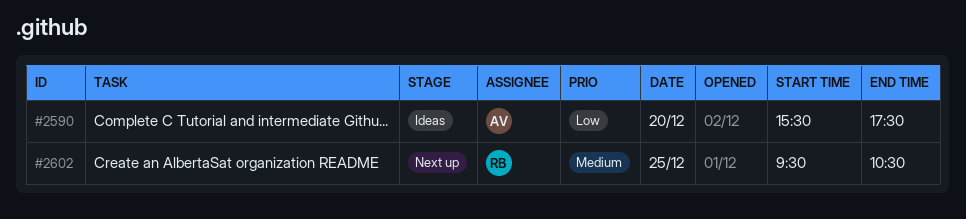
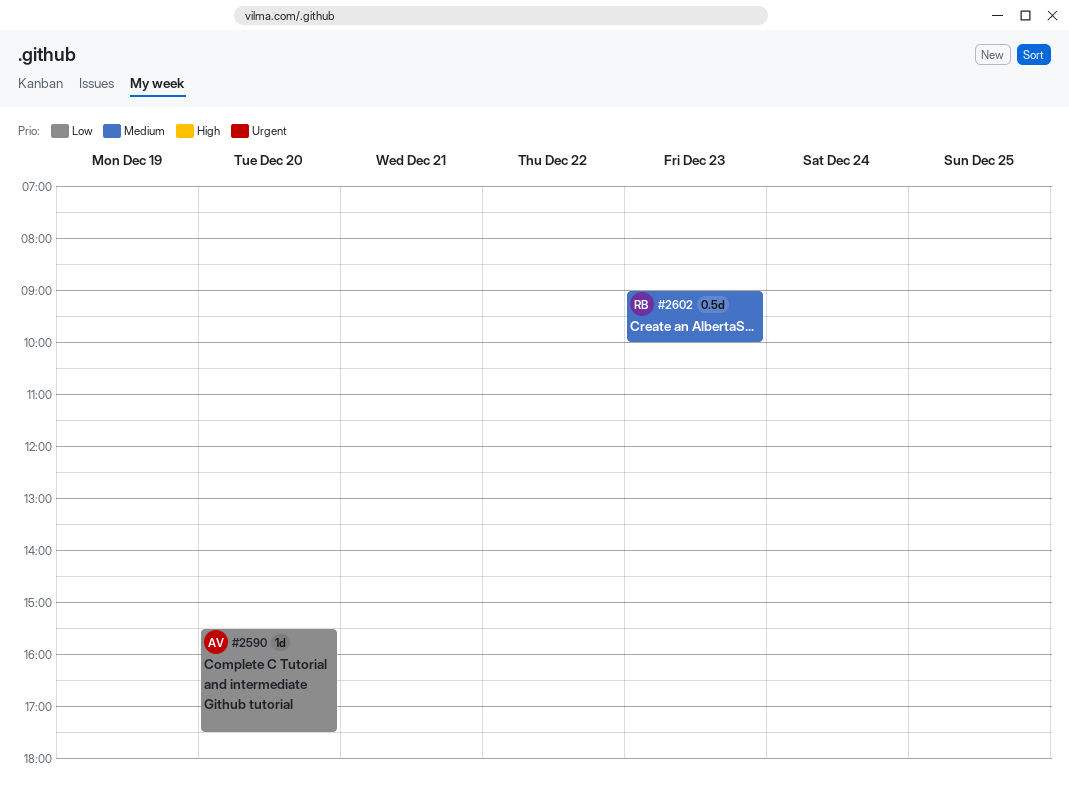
#2602, day: Dec 25 -> Dec 23
#2602, begins: 09:30 -> 09:00
#2602, ends: 10:30 -> 10:00

